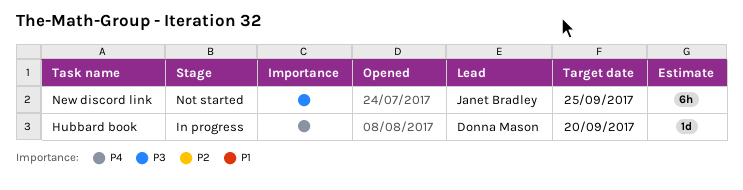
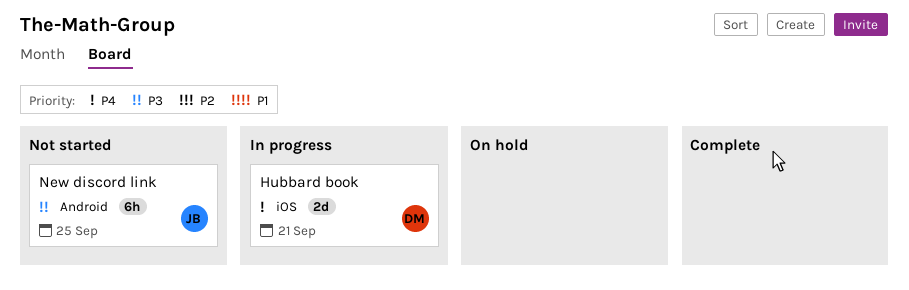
Hubbard book, estimate: 1d -> 2d
Hubbard book, due: Sep 20 -> Sep 21

